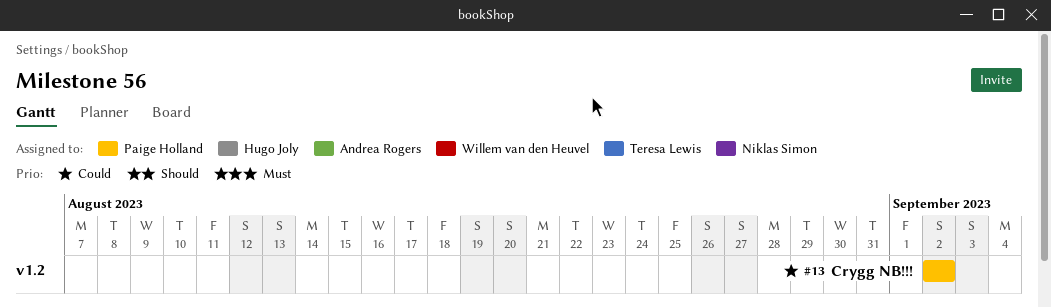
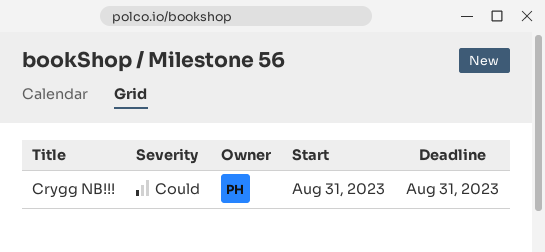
Crygg NB!!!, start: Sep 2 -> Aug 31
Crygg NB!!!, due: Sep 2 -> Aug 31

